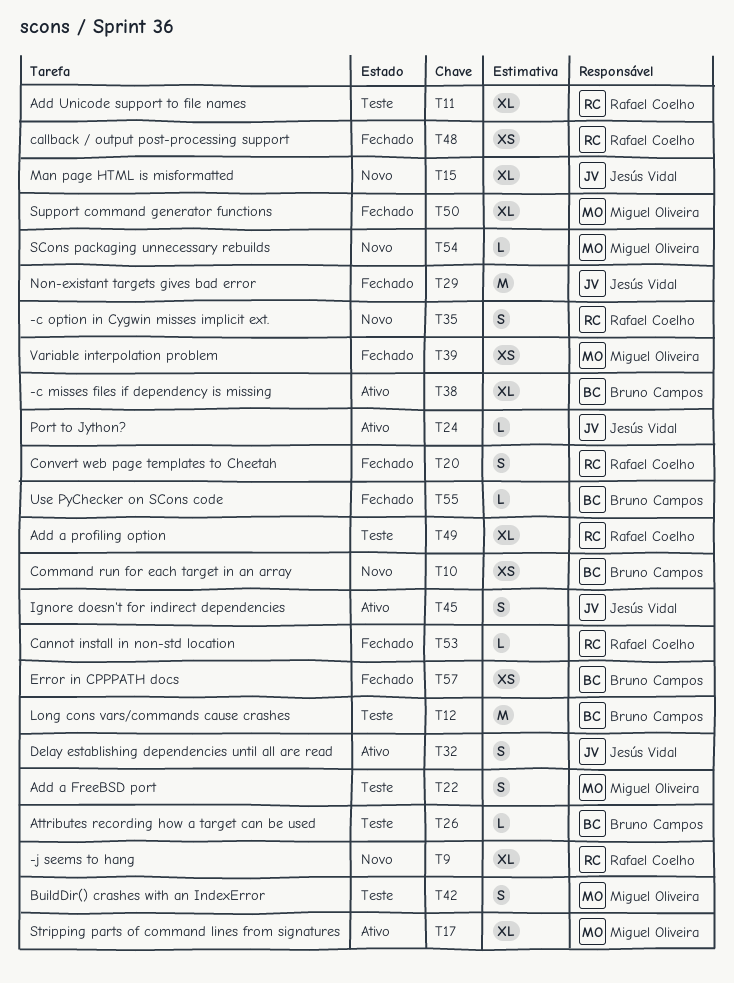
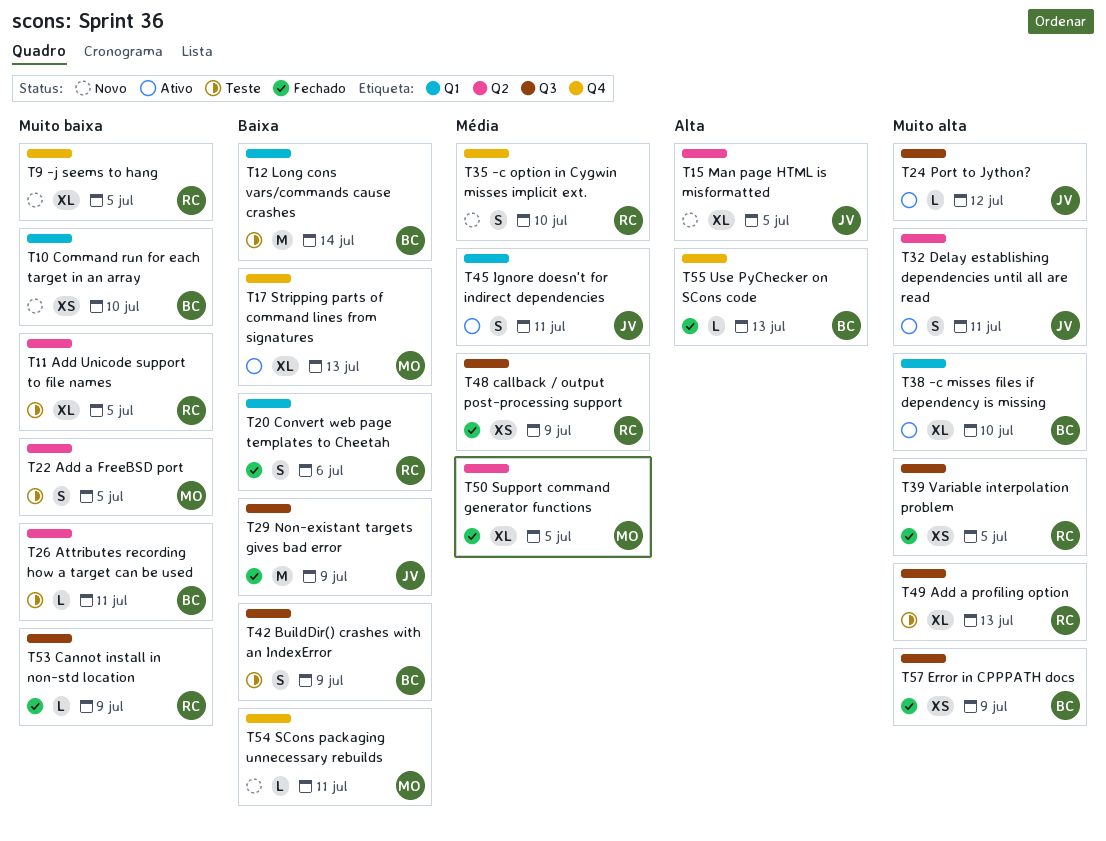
T39, owner: Miguel Oliveira -> Rafael Coelho
T42, owner: Miguel Oliveira -> Bruno Campos

